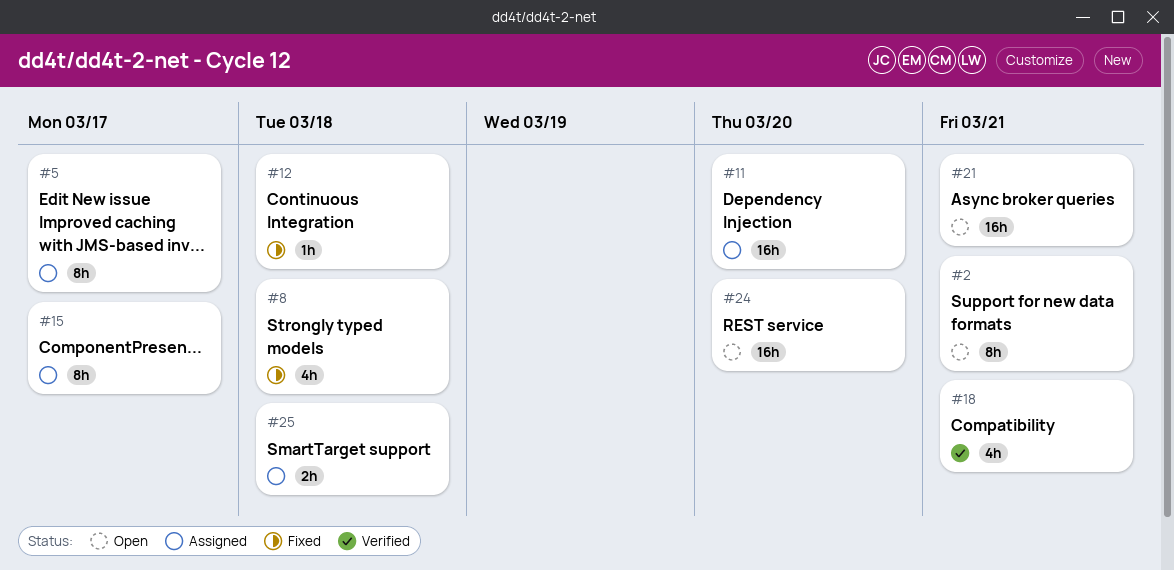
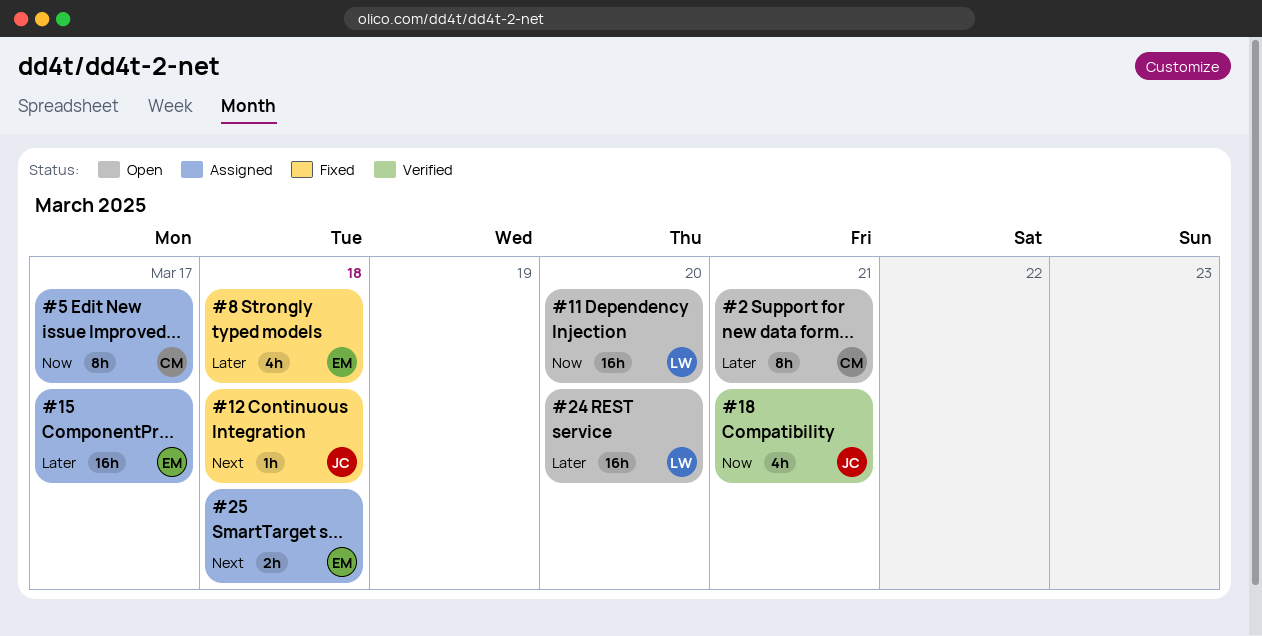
#11, status: Assigned -> Open
#15, estimate: 8h -> 16h
#21: present -> none

